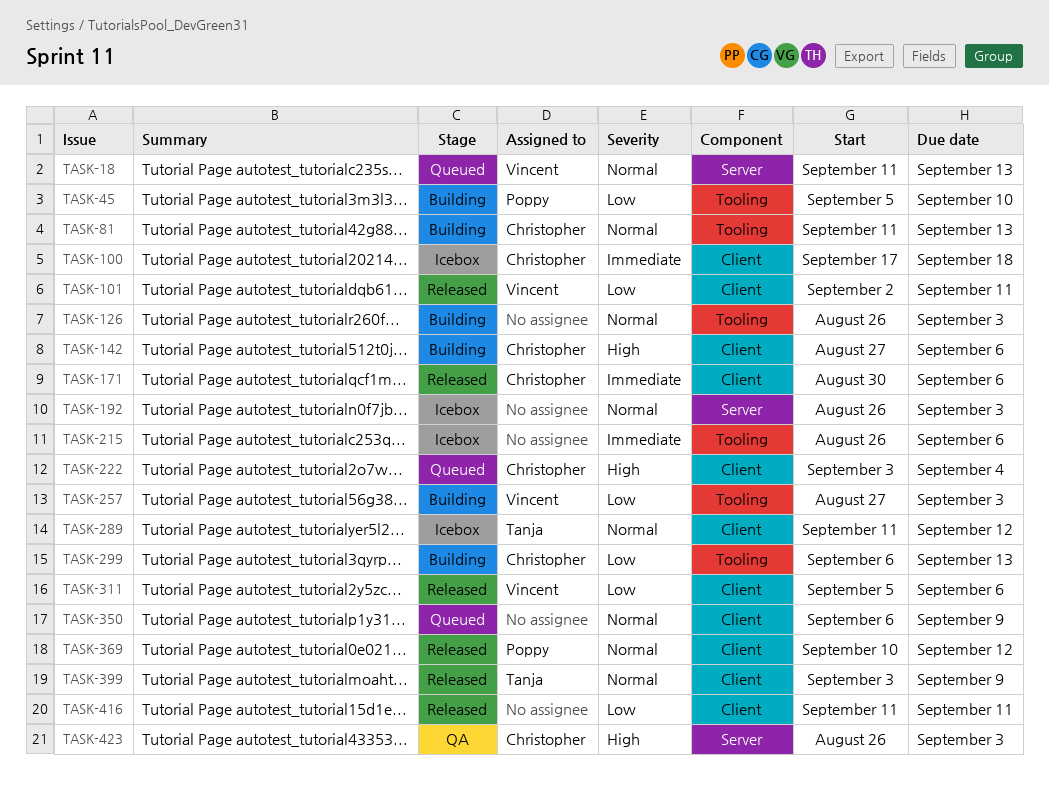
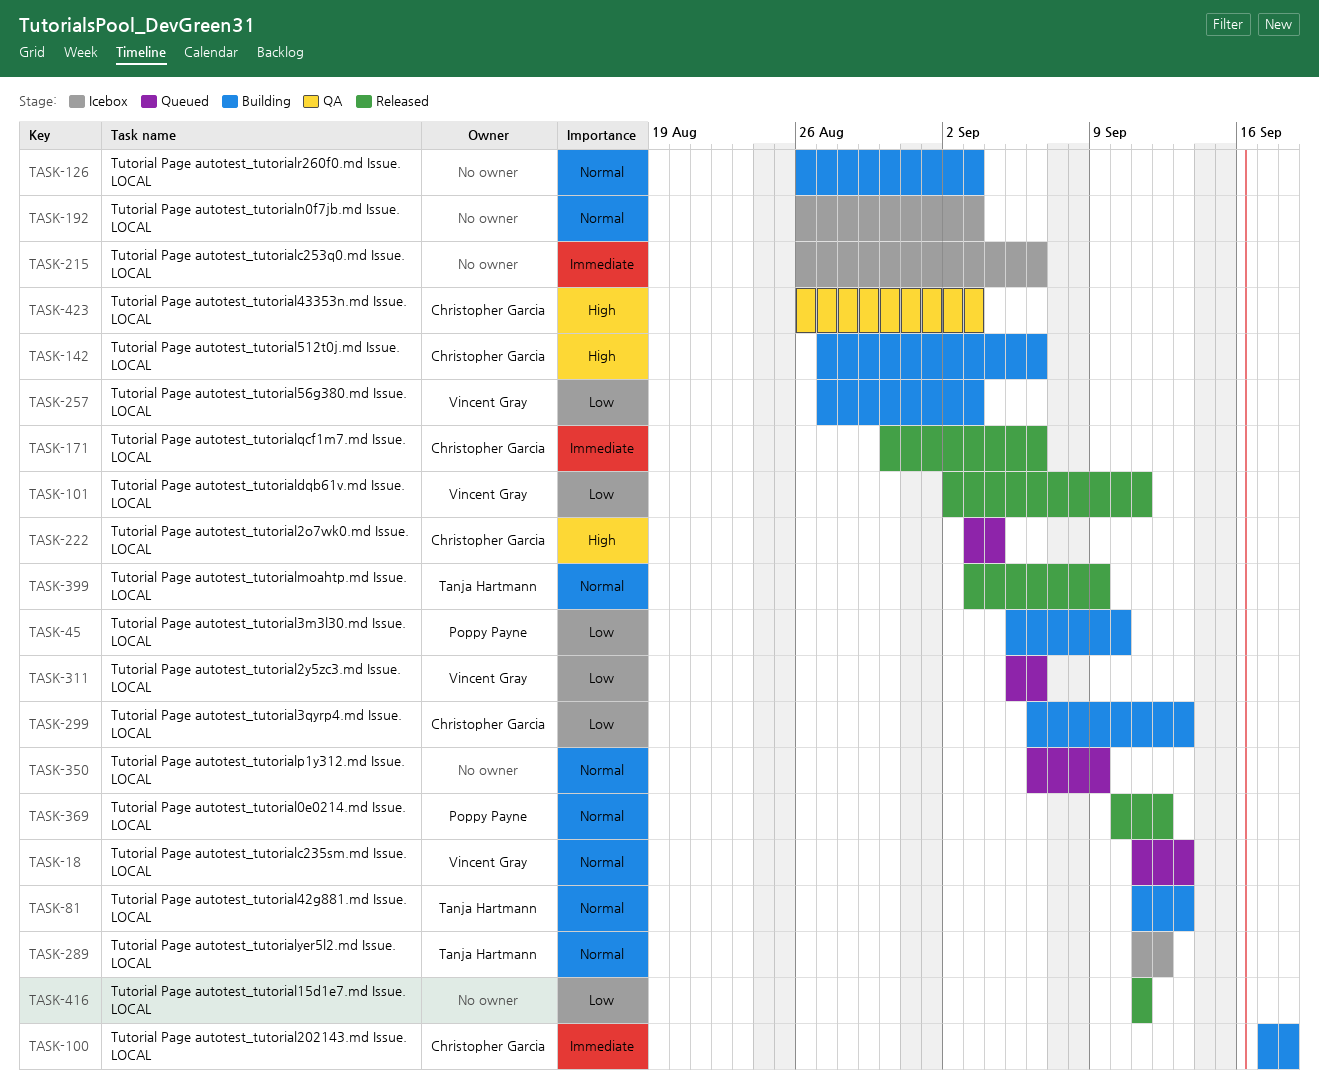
TASK-81, owner: Christopher Garcia -> Tanja Hartmann
TASK-100, status: Icebox -> Building
TASK-311, status: Released -> Queued

